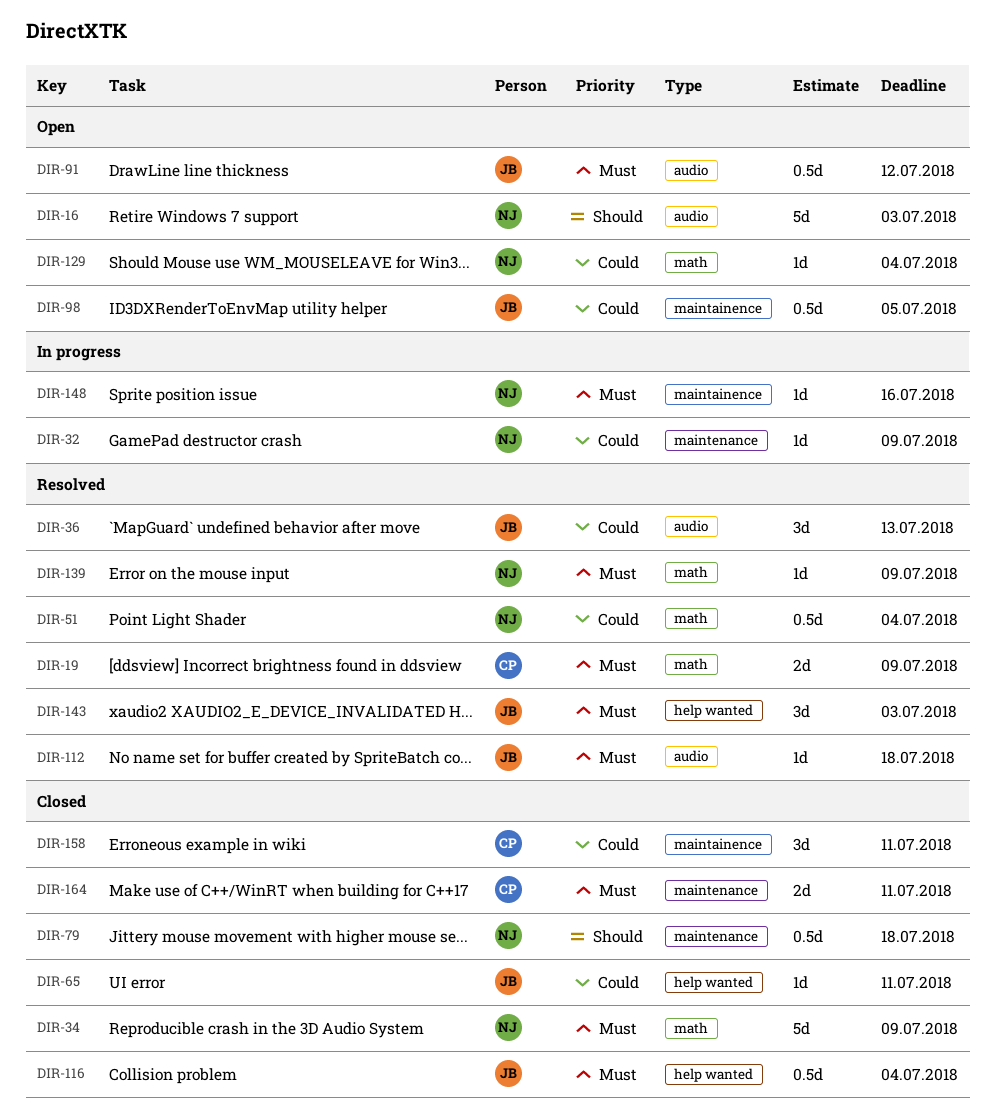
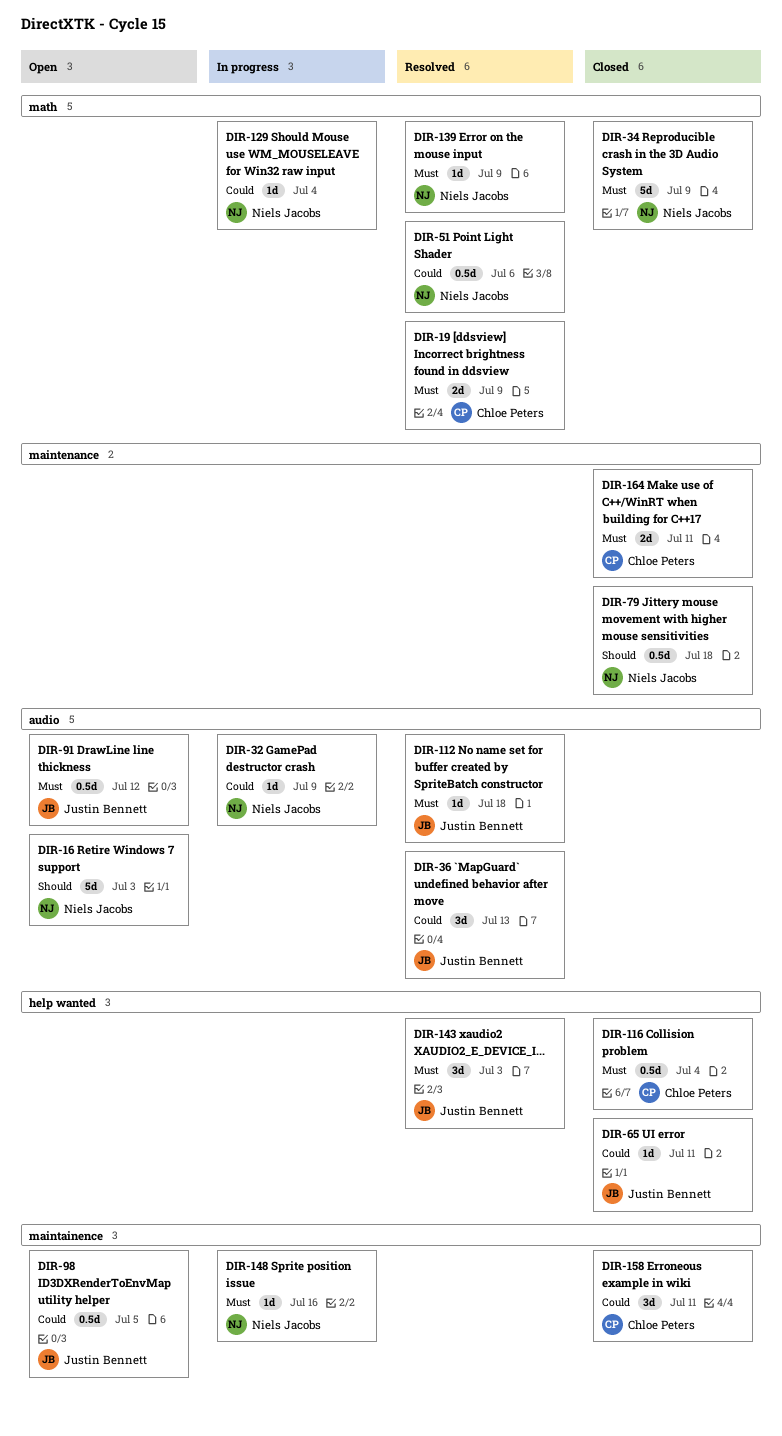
DIR-32, label: maintenance -> audio
DIR-51, due: Jul 4 -> Jul 6
DIR-116, owner: Justin Bennett -> Chloe Peters
DIR-129, status: Open -> In progress

